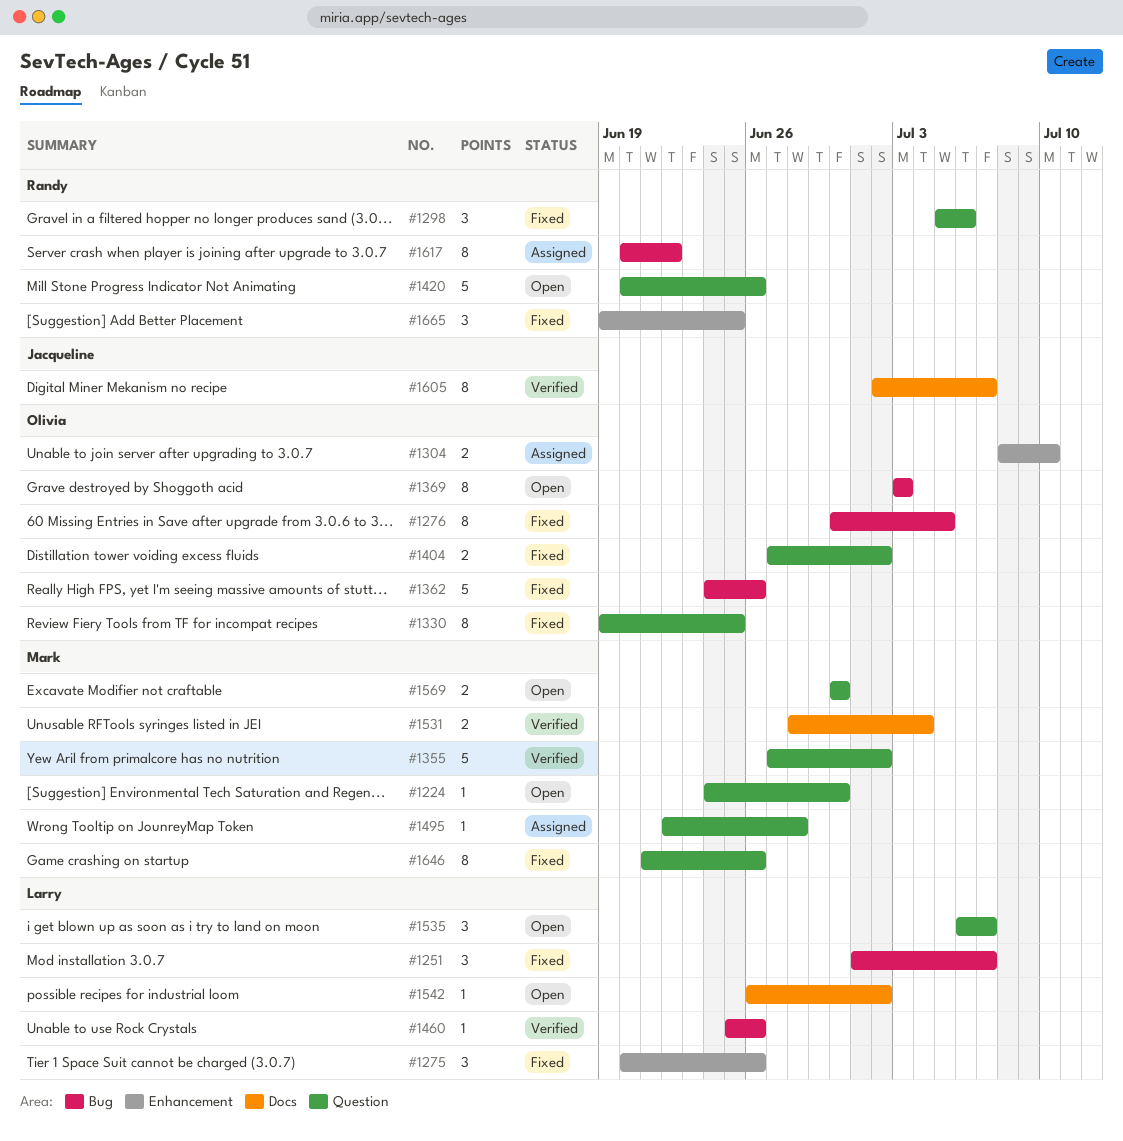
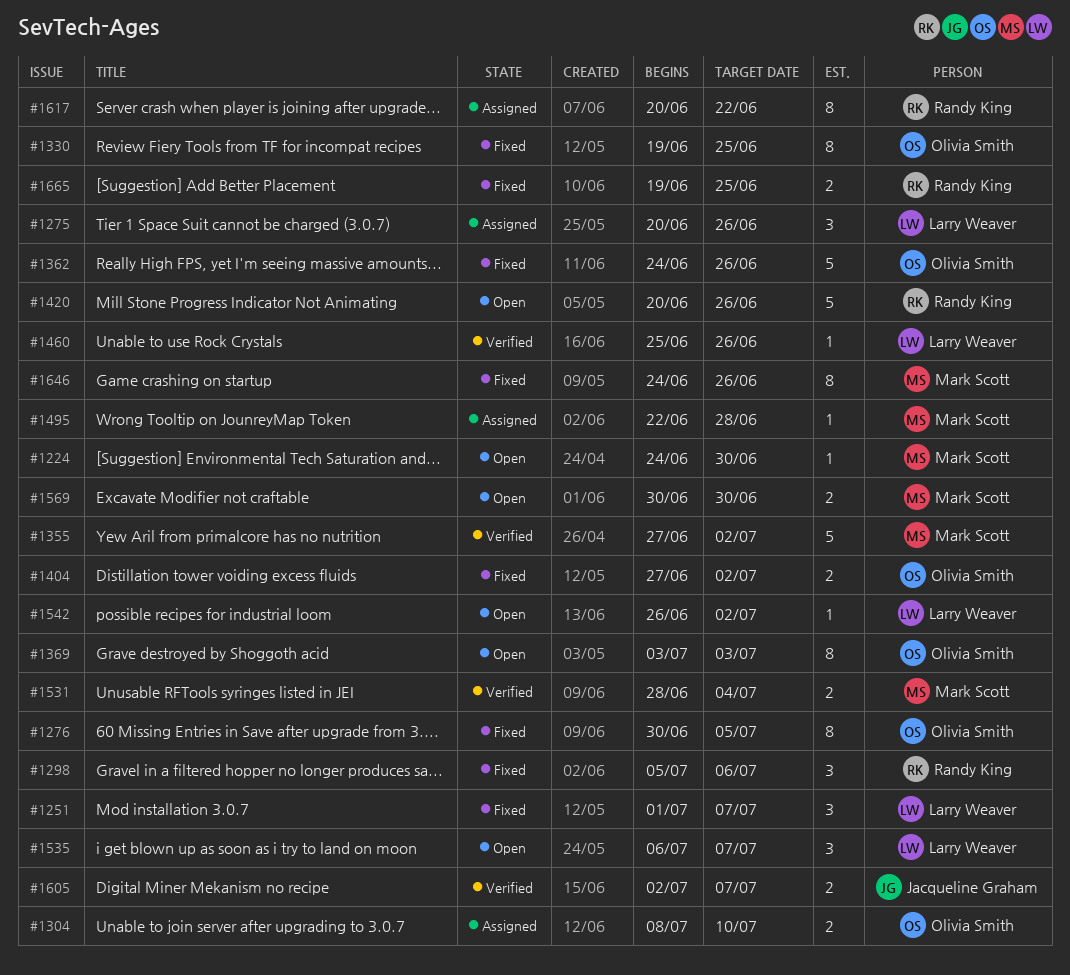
#1275, status: Fixed -> Assigned
#1605, estimate: 8 -> 2
#1646, start: Jun 21 -> Jun 24
#1665, estimate: 3 -> 2

